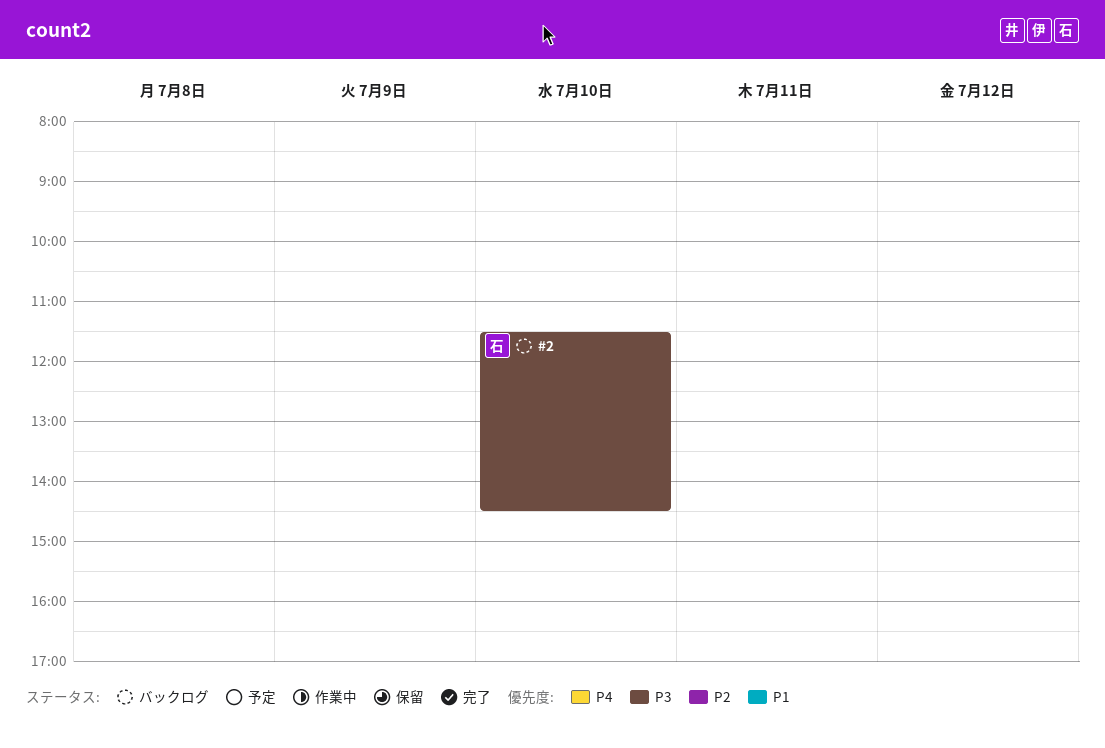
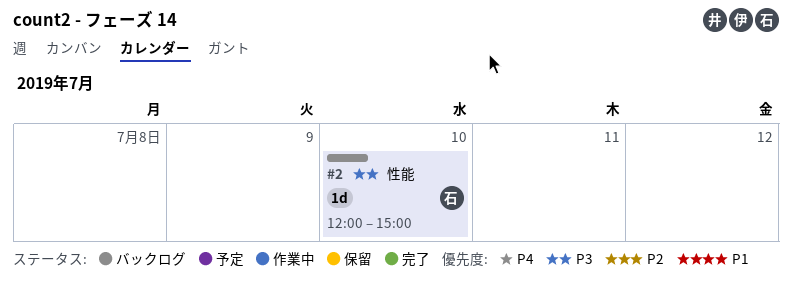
#2, begins: 11:30 -> 12:00
#2, ends: 14:30 -> 15:00

